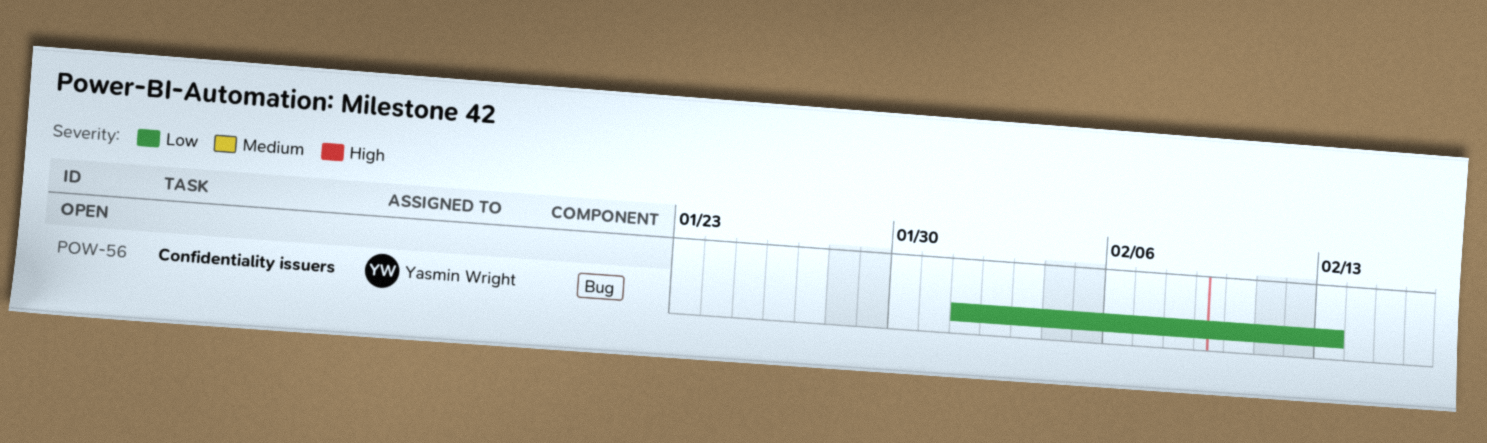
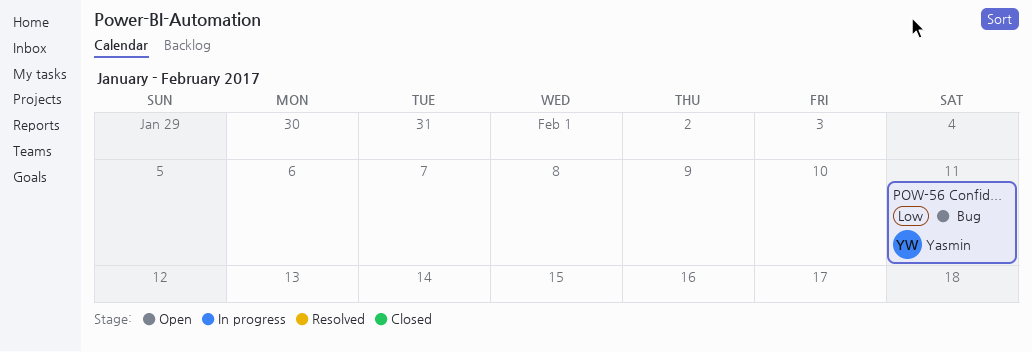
POW-56, due: Feb 13 -> Feb 11

